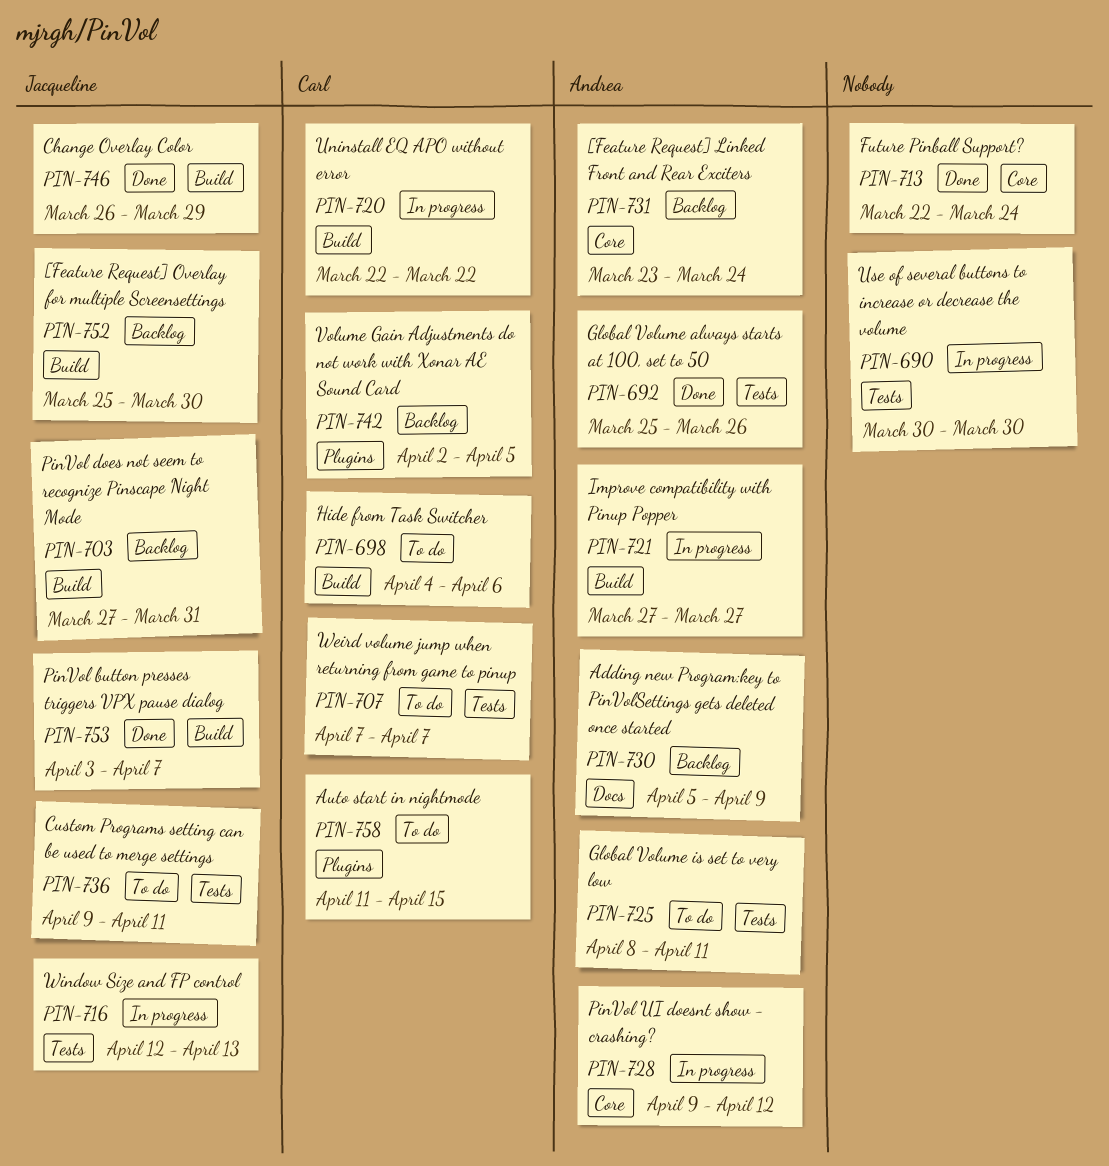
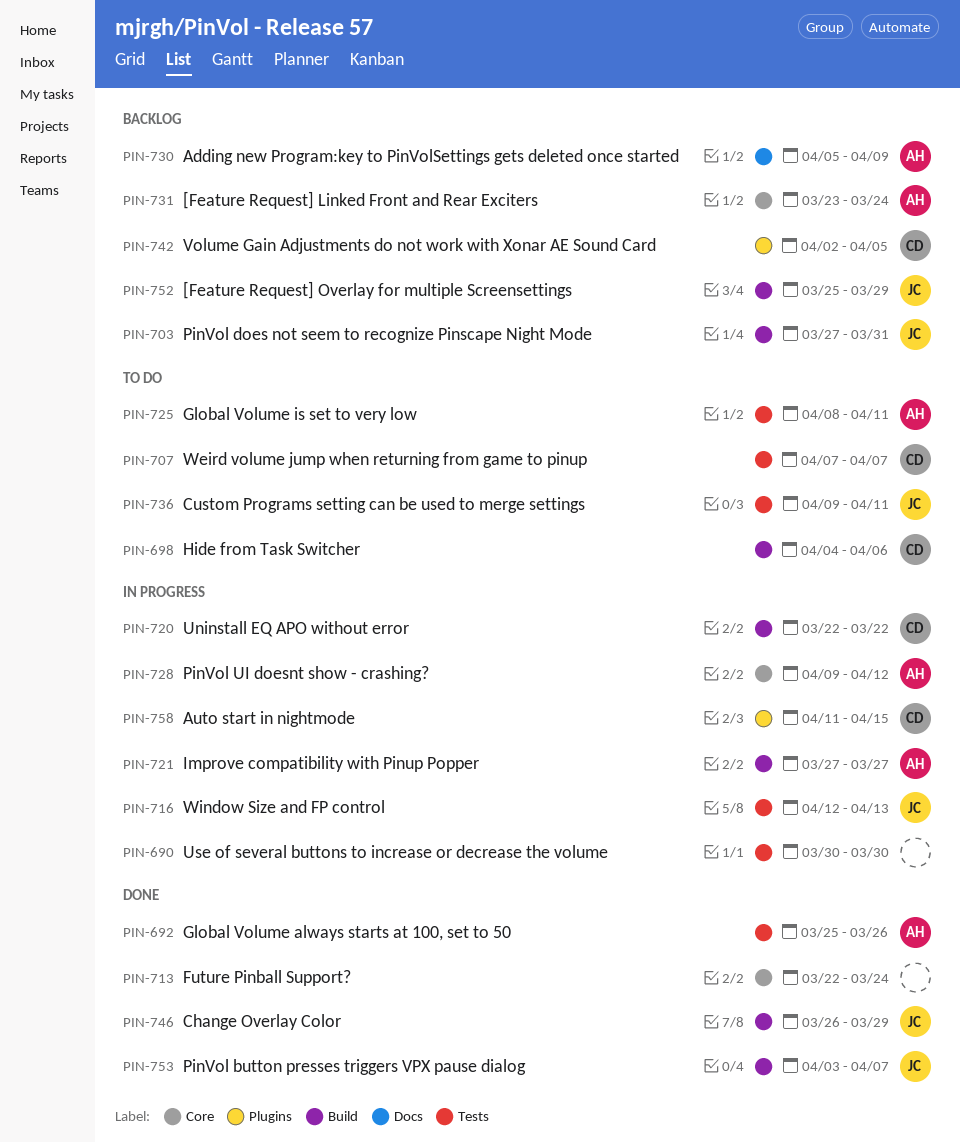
PIN-752, due: Mar 30 -> Mar 29
PIN-758, status: To do -> In progress

